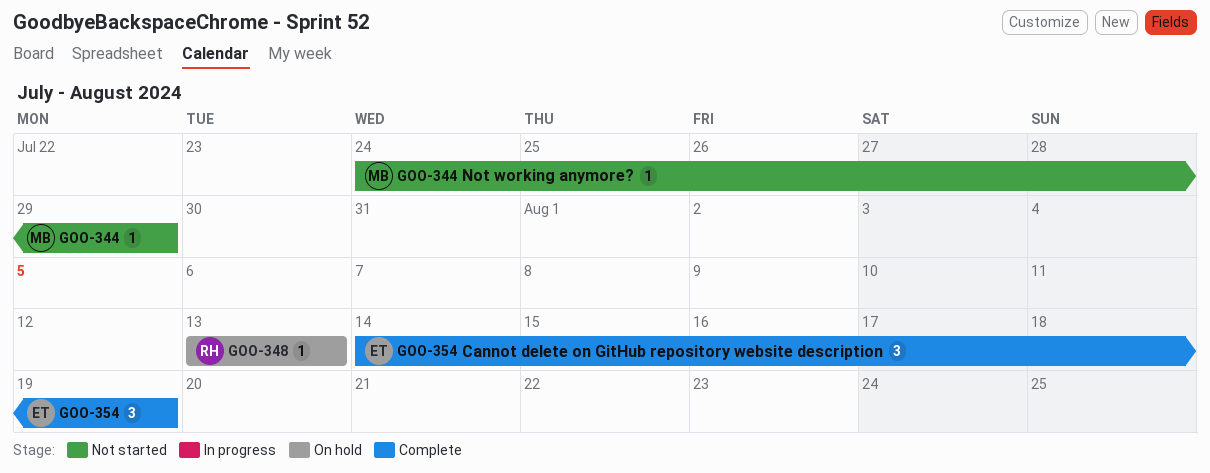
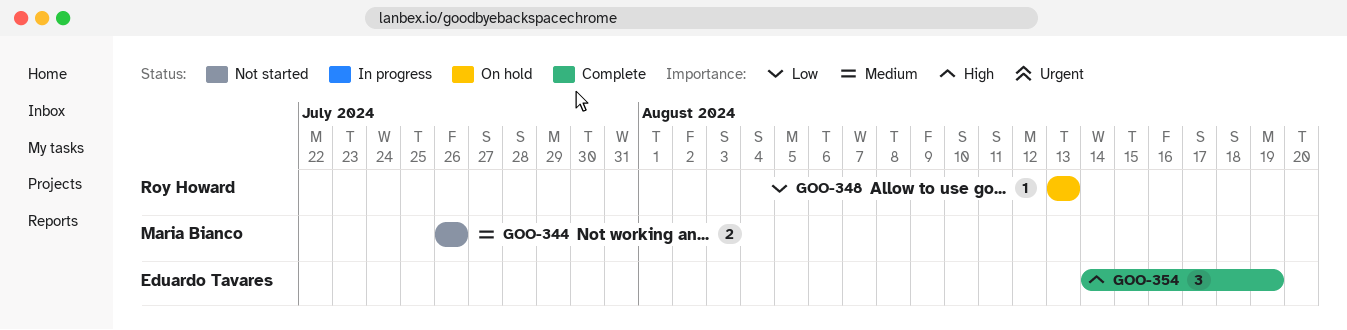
GOO-344, estimate: 1 -> 2
GOO-344, start: Jul 24 -> Jul 26
GOO-344, due: Jul 29 -> Jul 26

